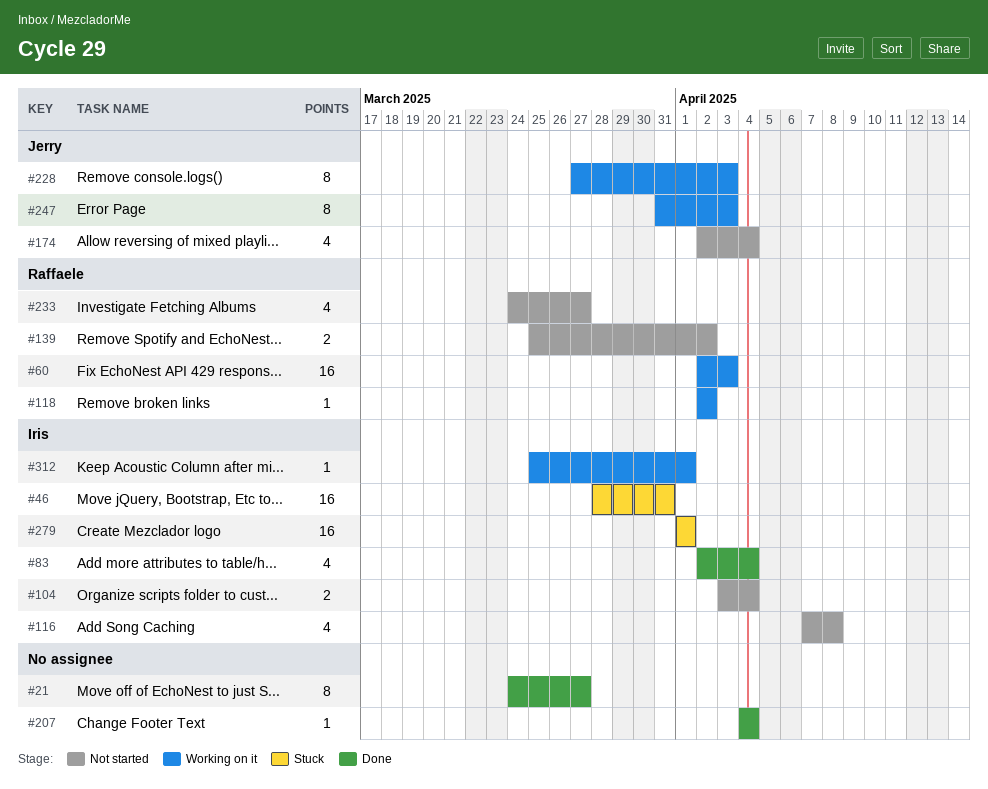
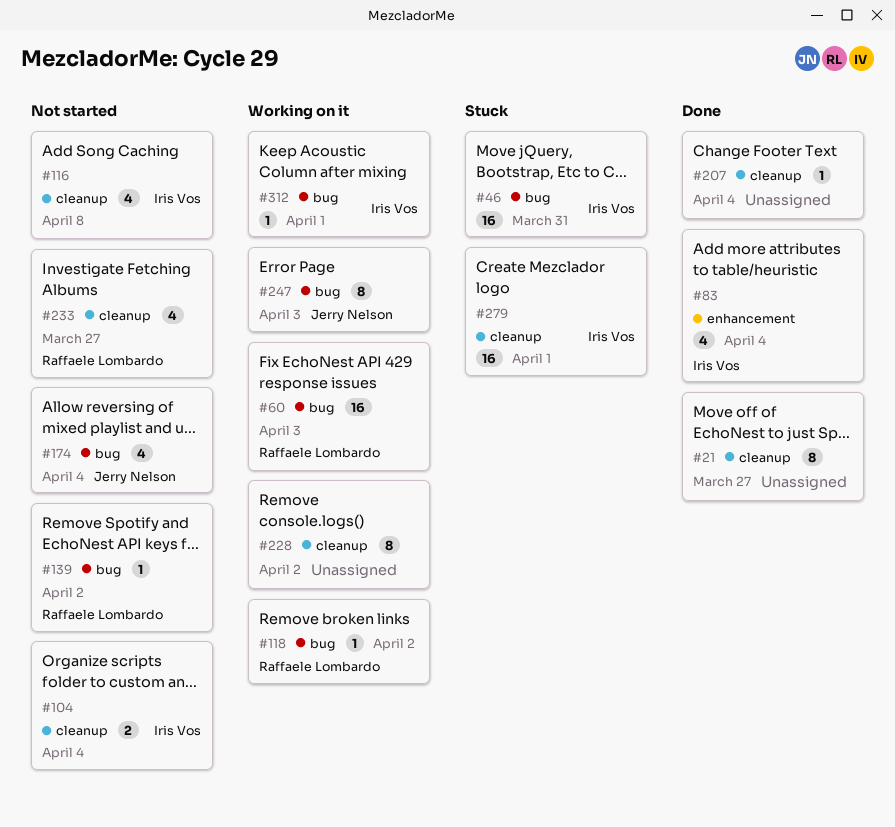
#139, estimate: 2 -> 1
#228, owner: Jerry Nelson -> none
#228, due: Apr 3 -> Apr 2

